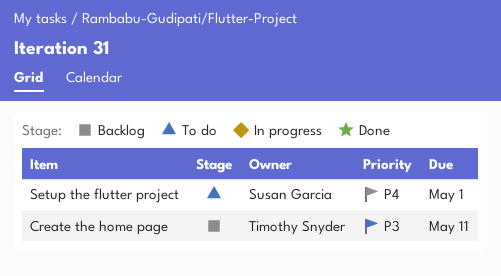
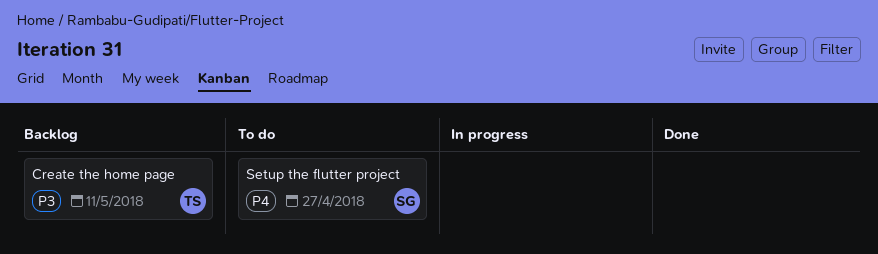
Setup the flutter project, due: May 1 -> Apr 27

